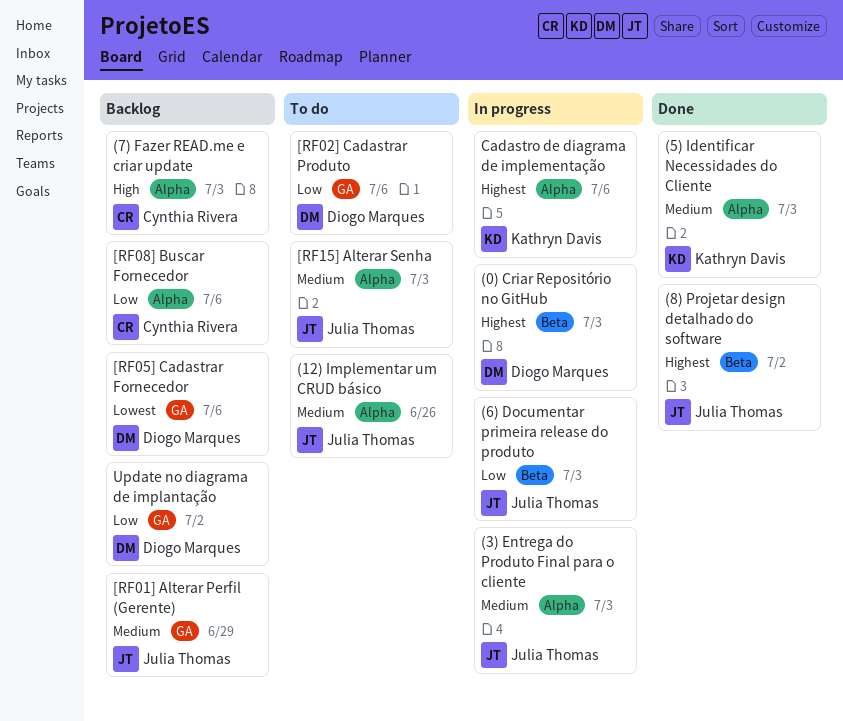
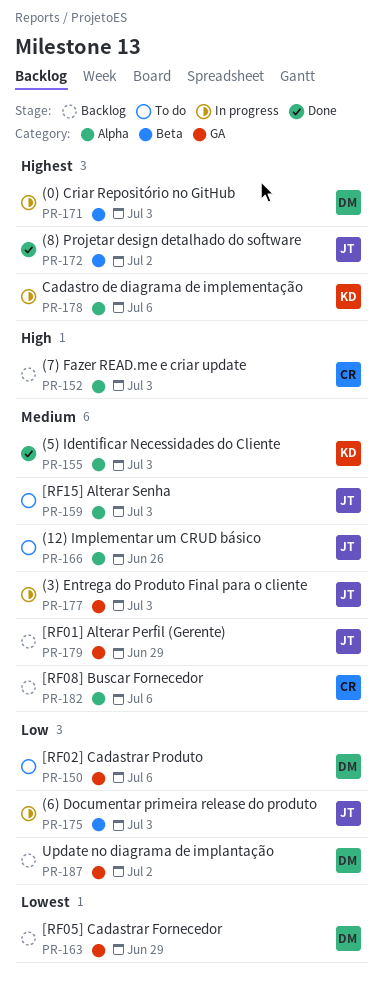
(3) Entrega do Produto Final para o cliente, label: Alpha -> GA
[RF05] Cadastrar Fornecedor, due: Jul 6 -> Jun 29
[RF08] Buscar Fornecedor, priority: Low -> Medium

